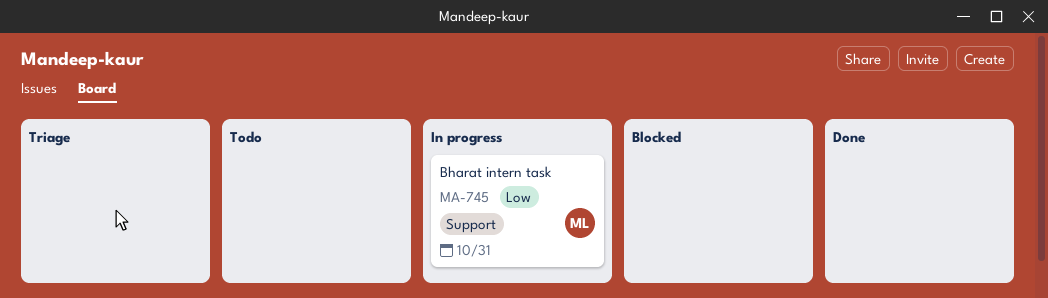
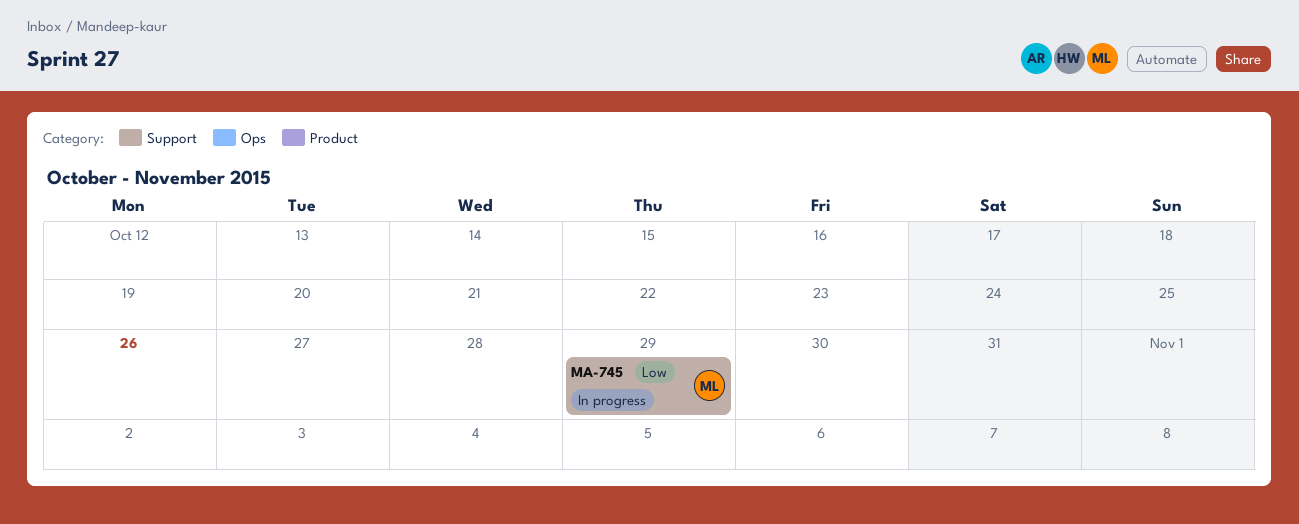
MA-745, due: Oct 31 -> Oct 29

